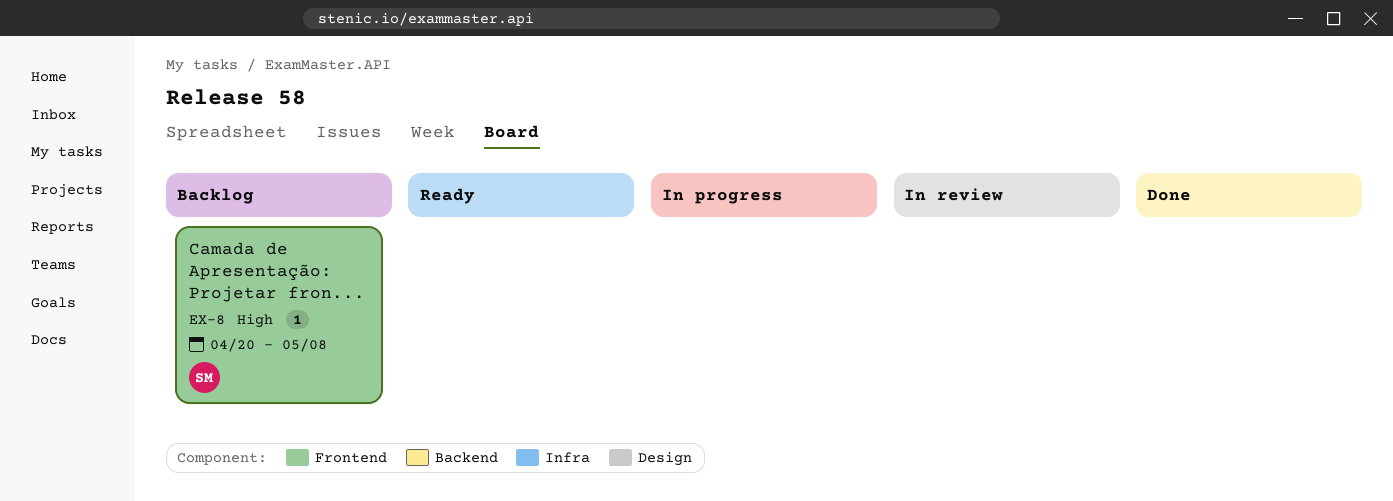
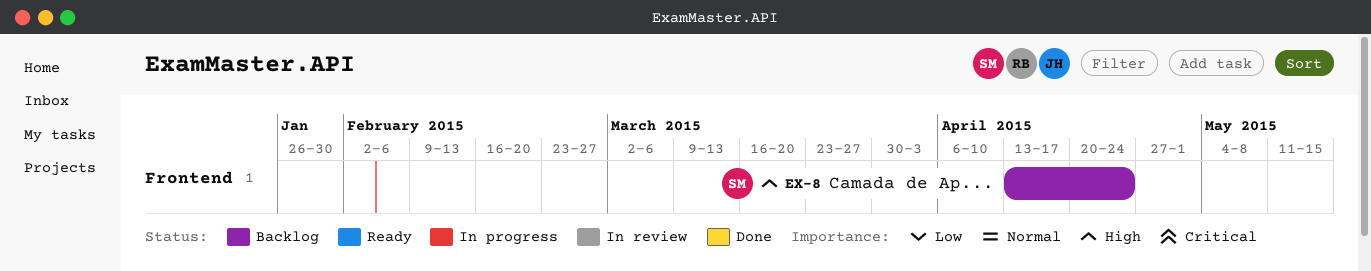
EX-8, start: Apr 20 -> Apr 13
EX-8, due: May 8 -> Apr 24

